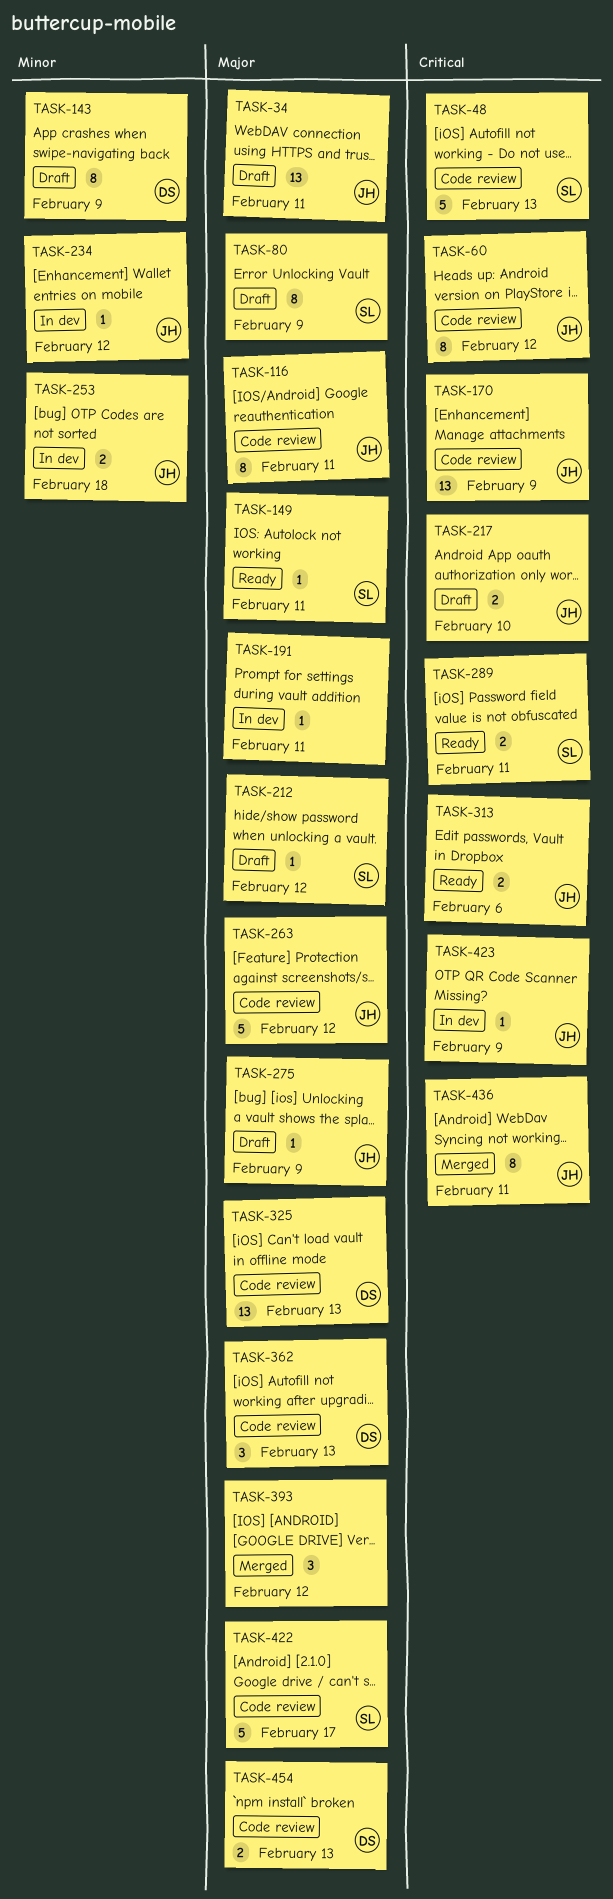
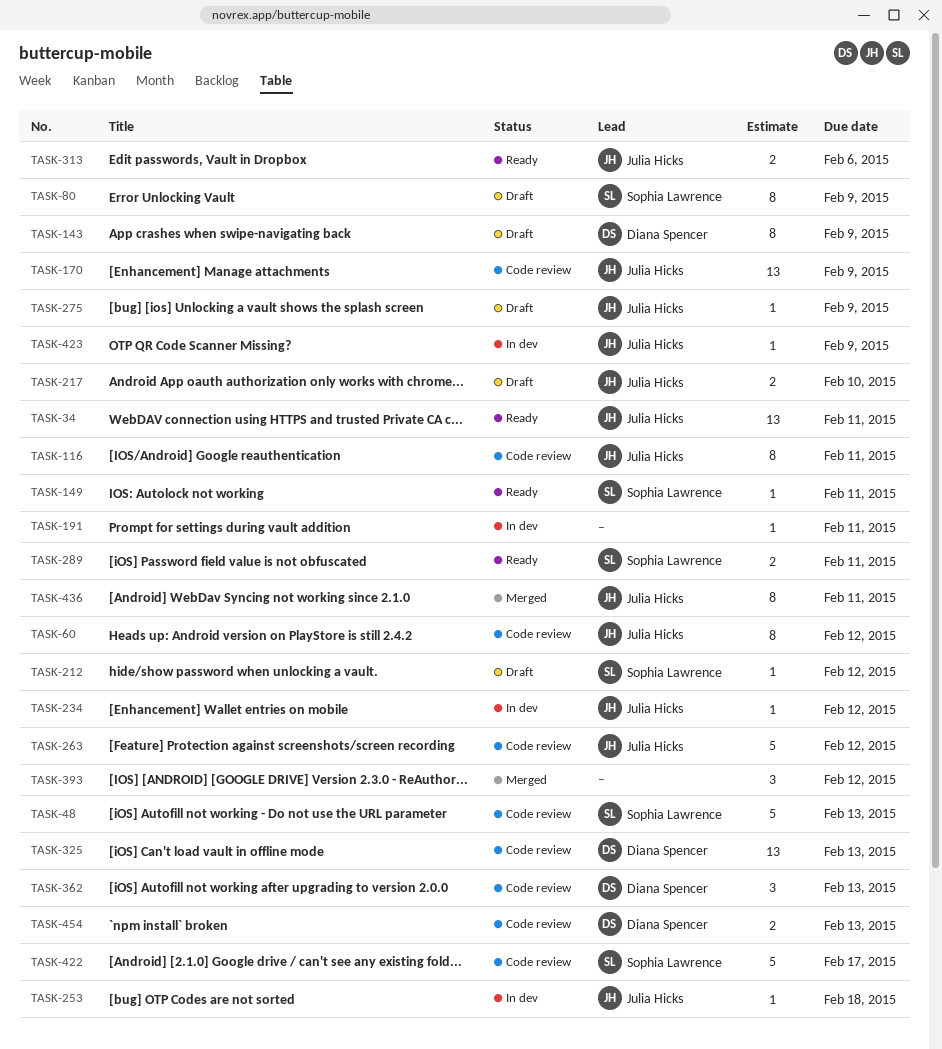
TASK-34, status: Draft -> Ready
TASK-253, estimate: 2 -> 1

